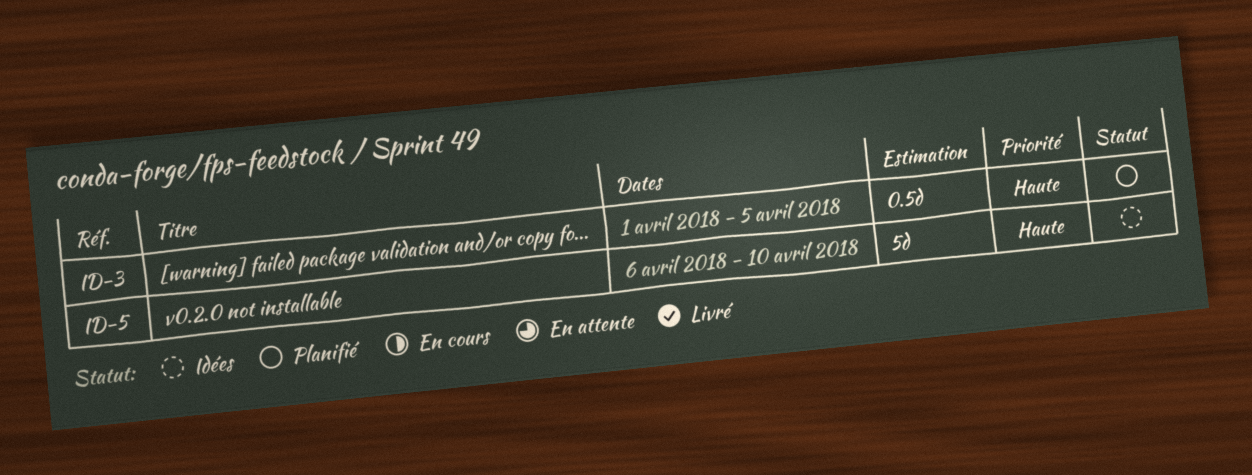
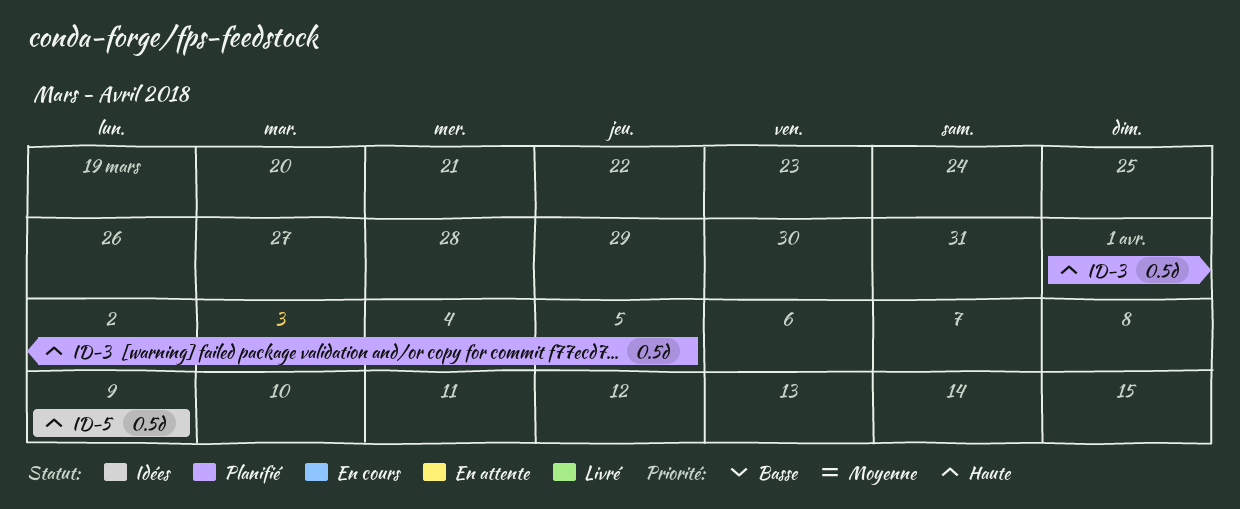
ID-5, estimate: 5d -> 0.5d
ID-5, start: Apr 6 -> Apr 9
ID-5, due: Apr 10 -> Apr 9

